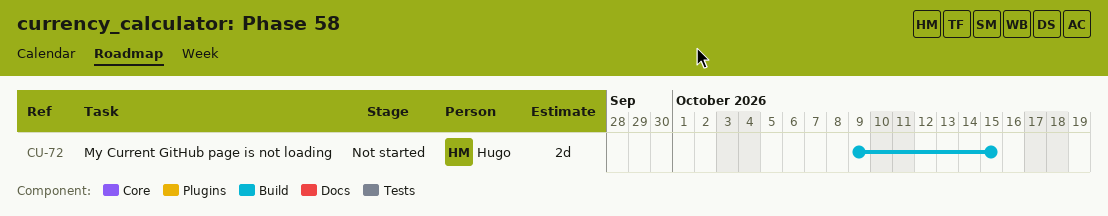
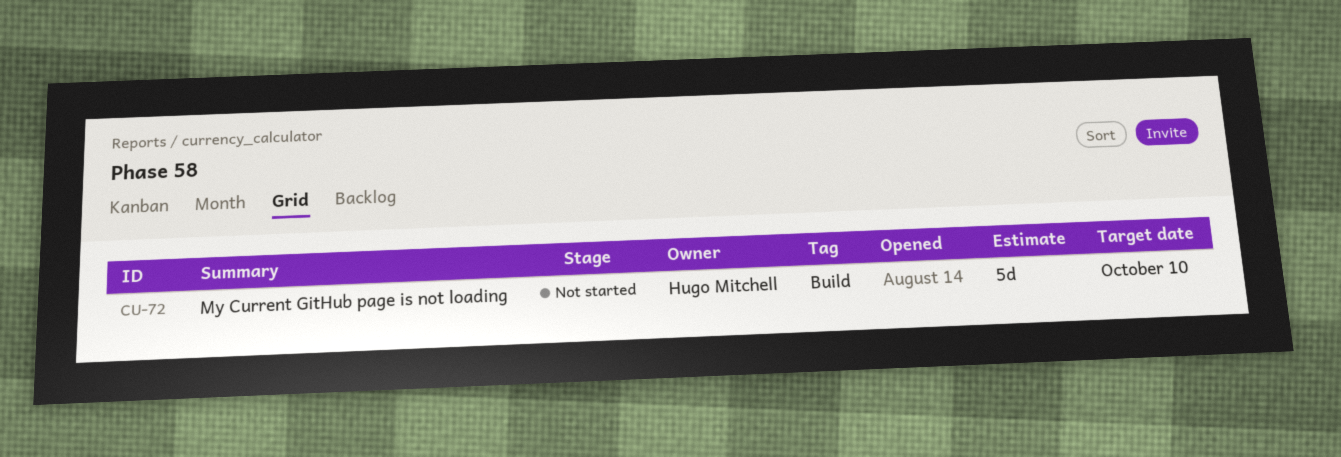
CU-72, estimate: 2d -> 5d
CU-72, due: Oct 15 -> Oct 10

